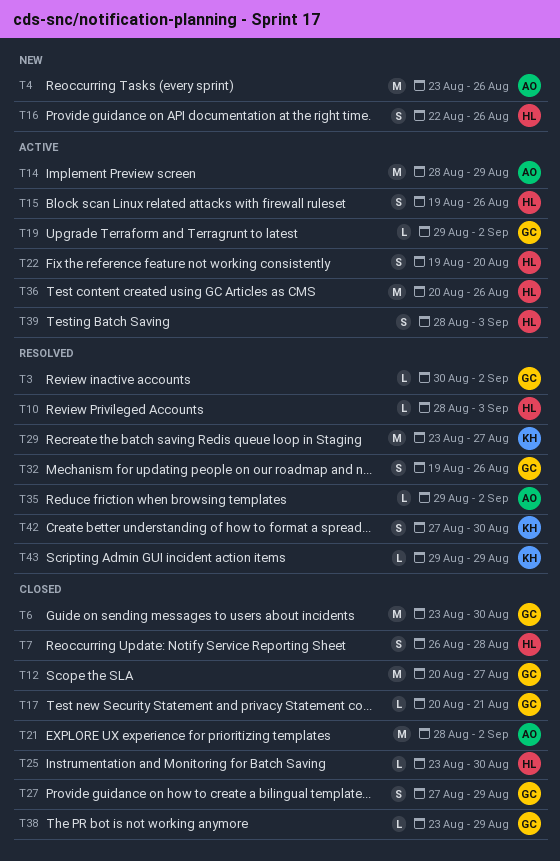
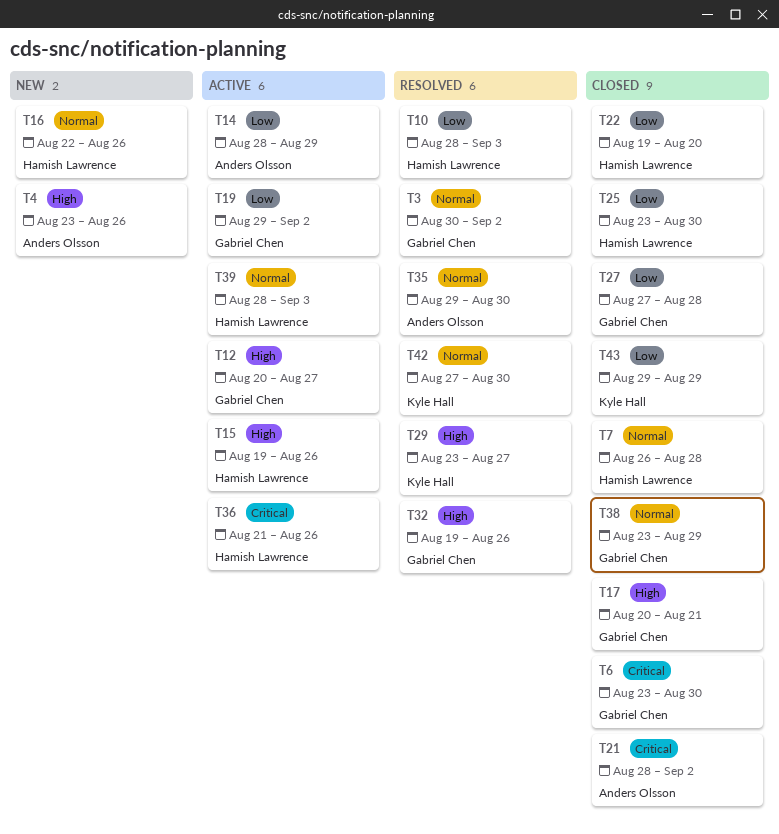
T12, status: Closed -> Active
T22, status: Active -> Closed
T27, due: Aug 29 -> Aug 28
T35, due: Sep 2 -> Aug 30
T36, start: Aug 20 -> Aug 21
T43, status: Resolved -> Closed

